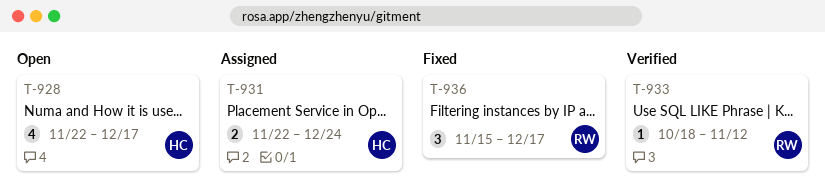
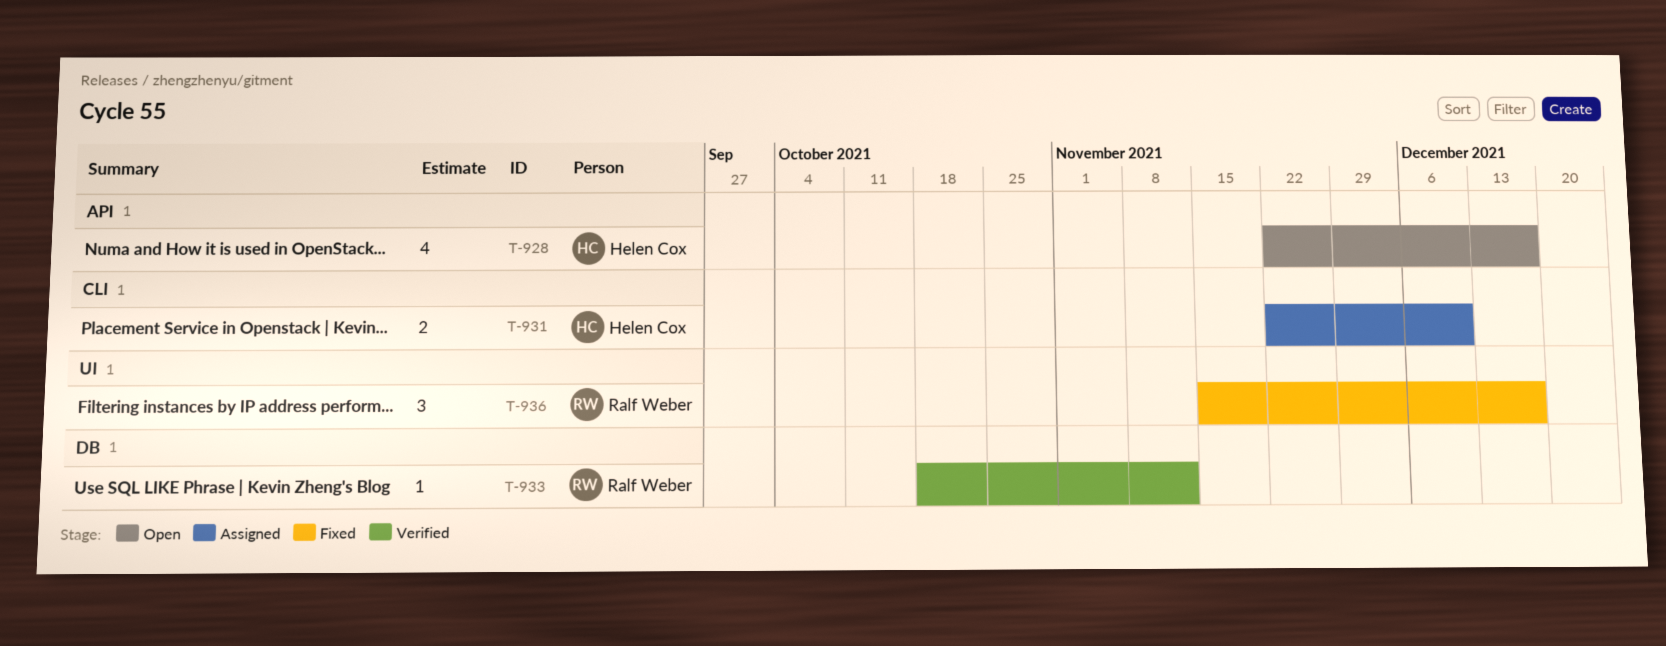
T-931, due: Dec 24 -> Dec 10

